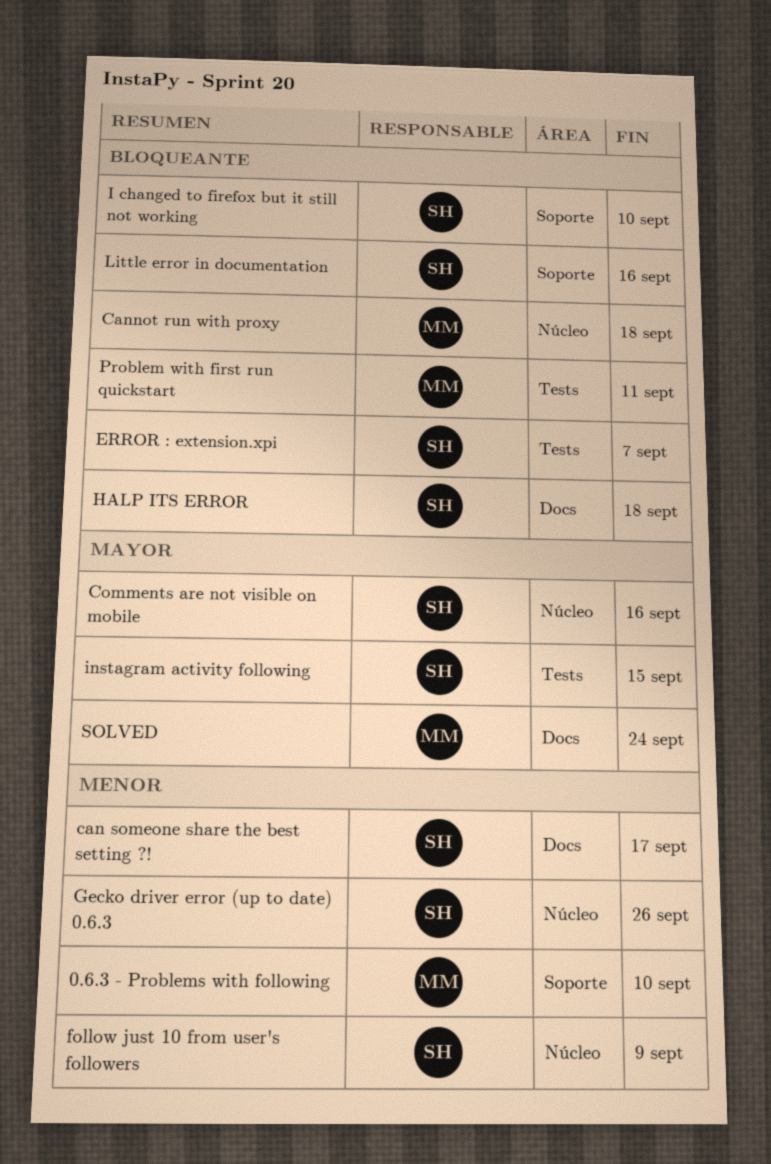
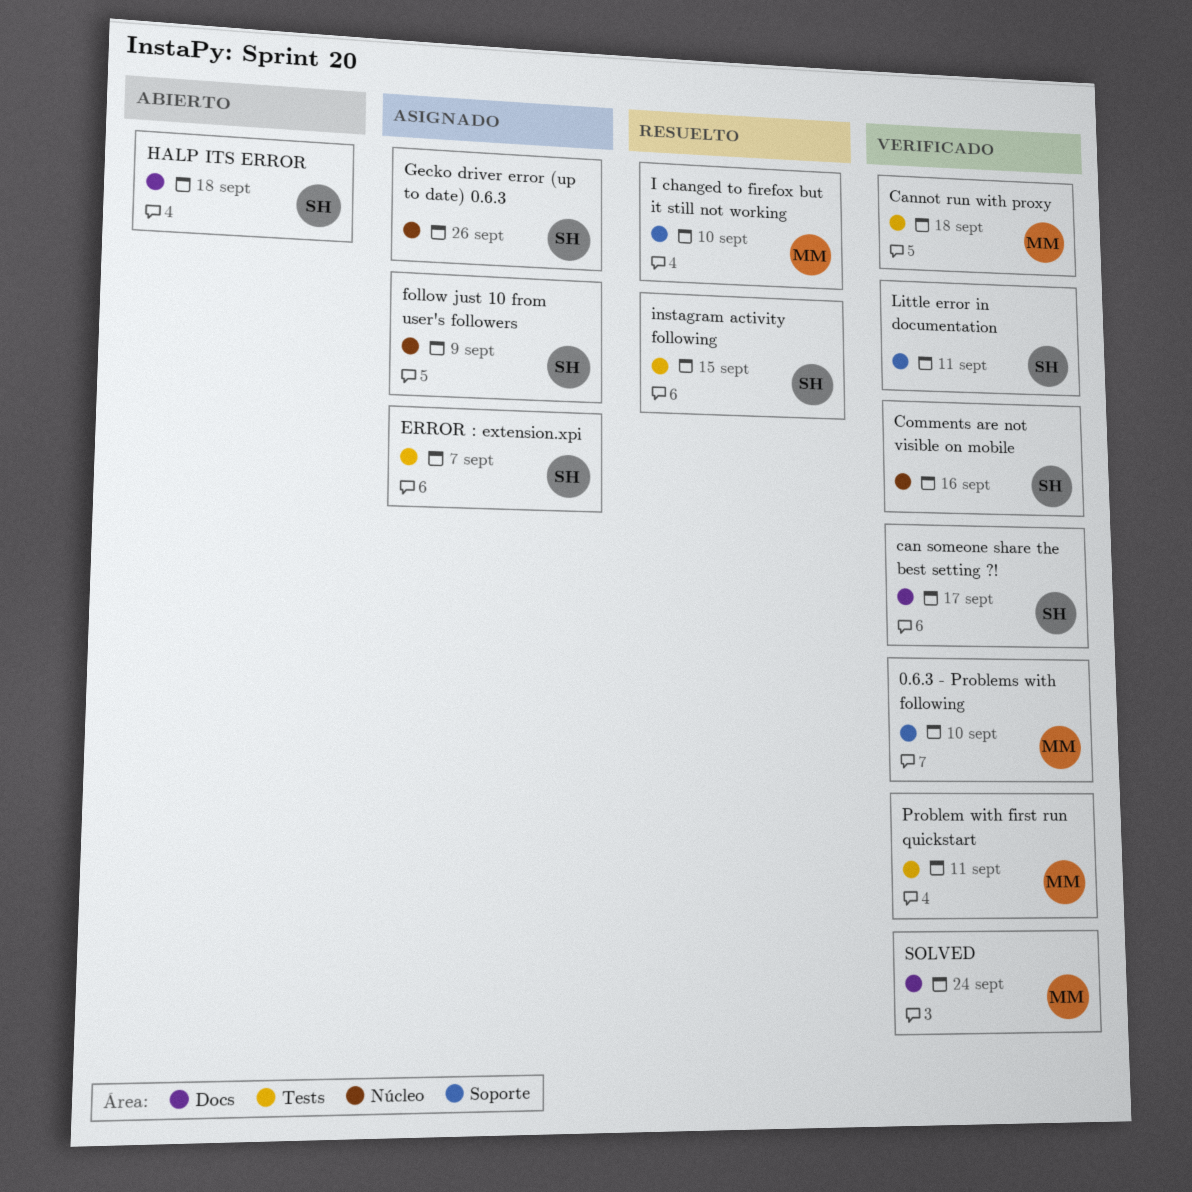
Cannot run with proxy, label: Núcleo -> Tests
I changed to firefox but it still not working, owner: SH -> MM
Little error in documentation, due: Sep 16 -> Sep 11

